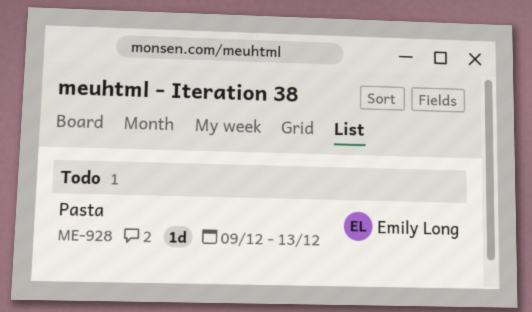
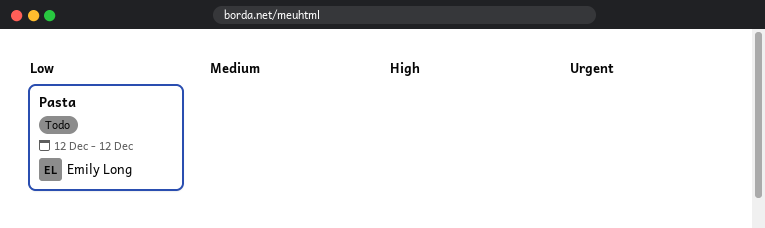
Pasta, start: Dec 9 -> Dec 12
Pasta, due: Dec 13 -> Dec 12

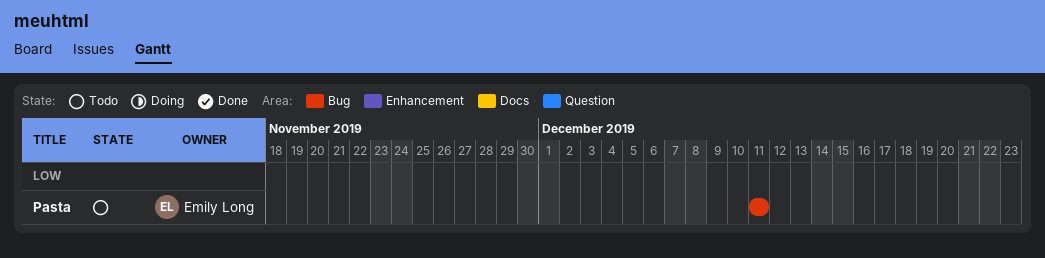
Pasta, start: Dec 12 -> Dec 11
Pasta, due: Dec 12 -> Dec 11

